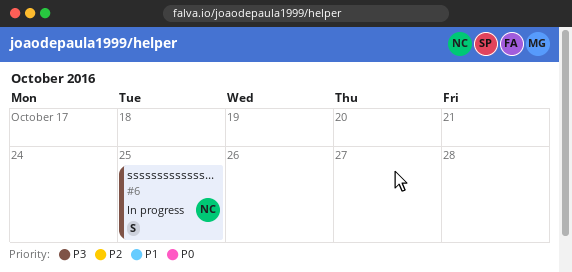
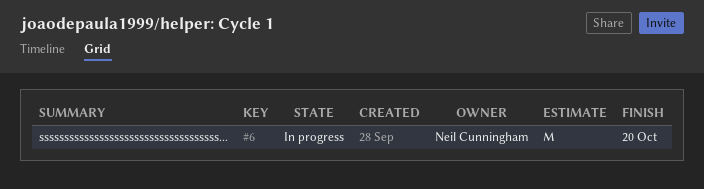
#6, estimate: S -> M
#6, due: Oct 25 -> Oct 20

